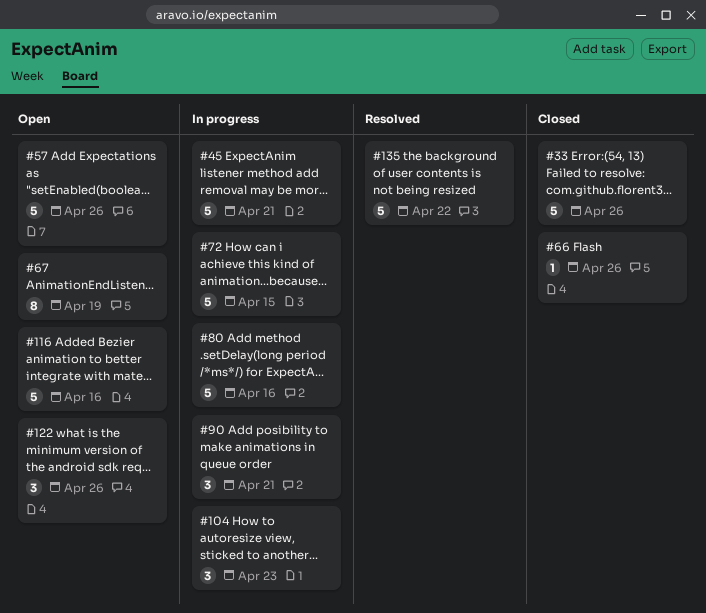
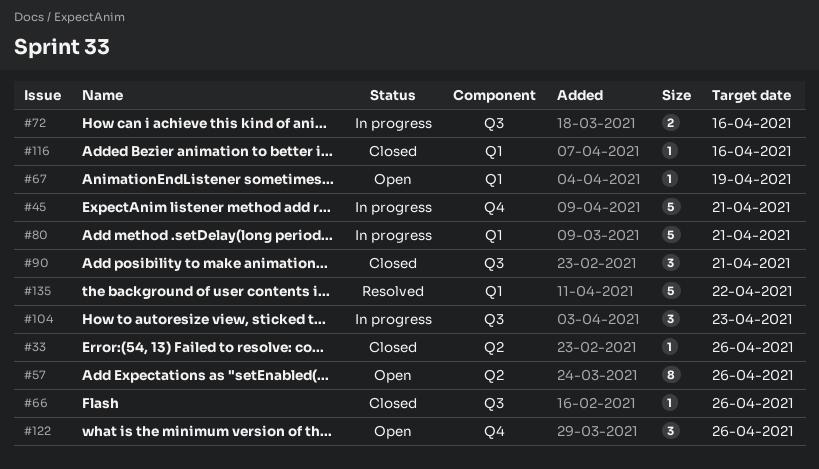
#33, estimate: 5 -> 1
#57, estimate: 5 -> 8
#67, estimate: 8 -> 1
#72, estimate: 5 -> 2
#72, due: Apr 15 -> Apr 16
#80, due: Apr 16 -> Apr 21
#90, status: In progress -> Closed
#116, status: Open -> Closed
#116, estimate: 5 -> 1

